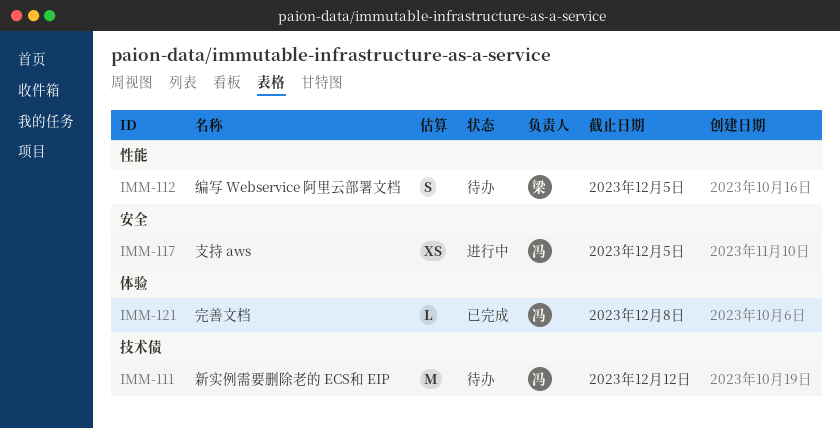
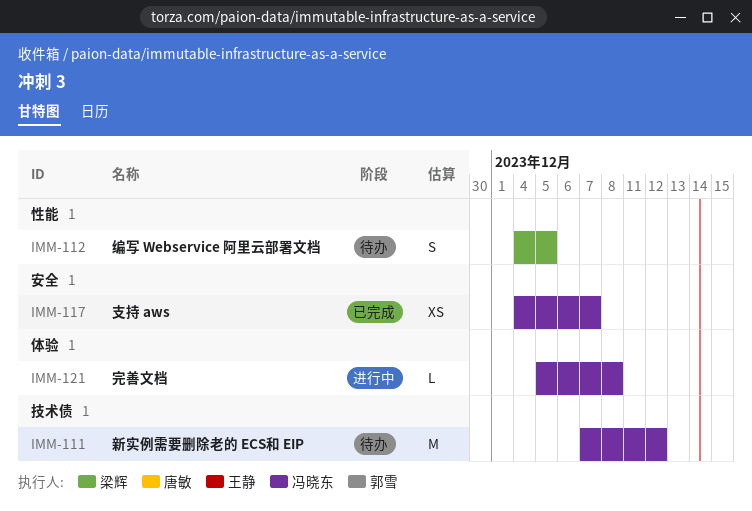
IMM-117, status: 进行中 -> 已完成
IMM-117, due: Dec 5 -> Dec 7
IMM-121, status: 已完成 -> 进行中

